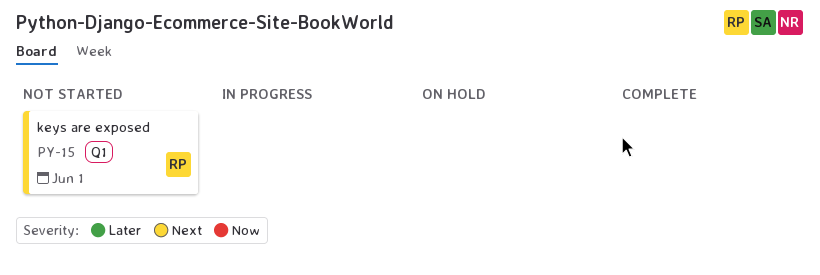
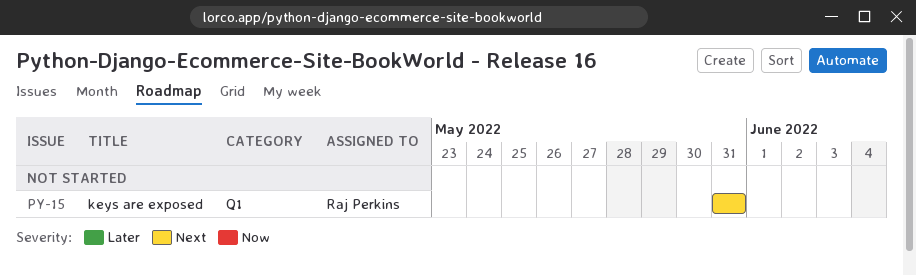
PY-15, due: Jun 1 -> May 31

